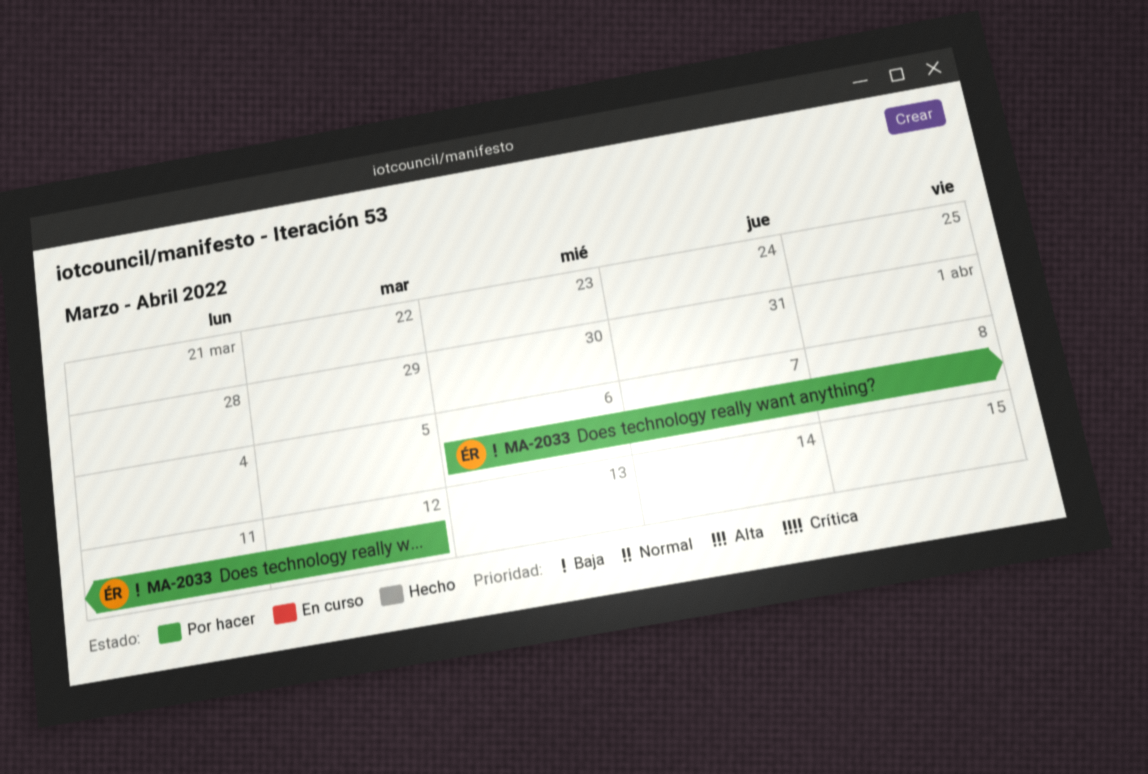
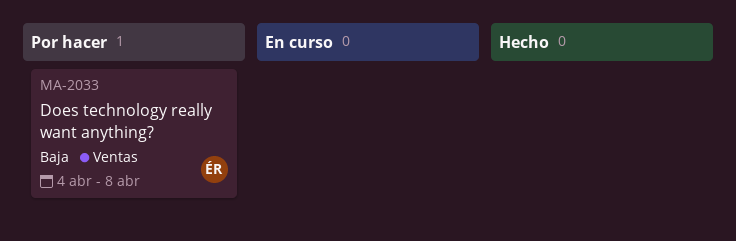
MA-2033, start: Apr 6 -> Apr 4
MA-2033, due: Apr 12 -> Apr 8

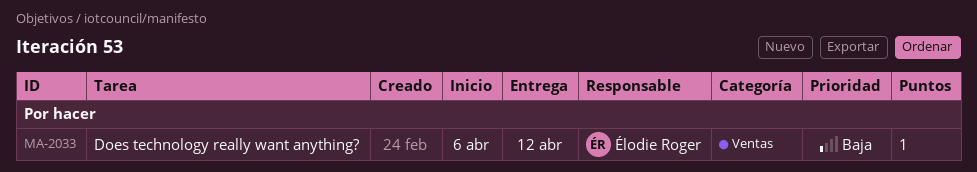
MA-2033, start: Apr 4 -> Apr 6
MA-2033, due: Apr 8 -> Apr 12

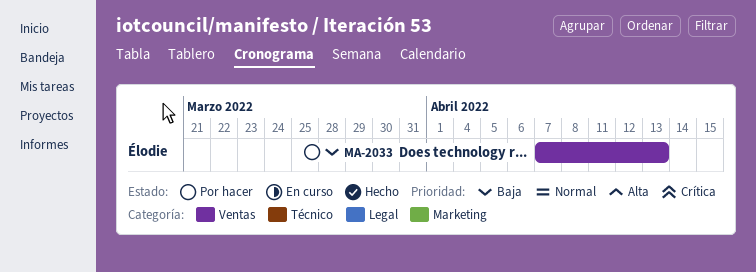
MA-2033, start: Apr 6 -> Apr 7
MA-2033, due: Apr 12 -> Apr 13

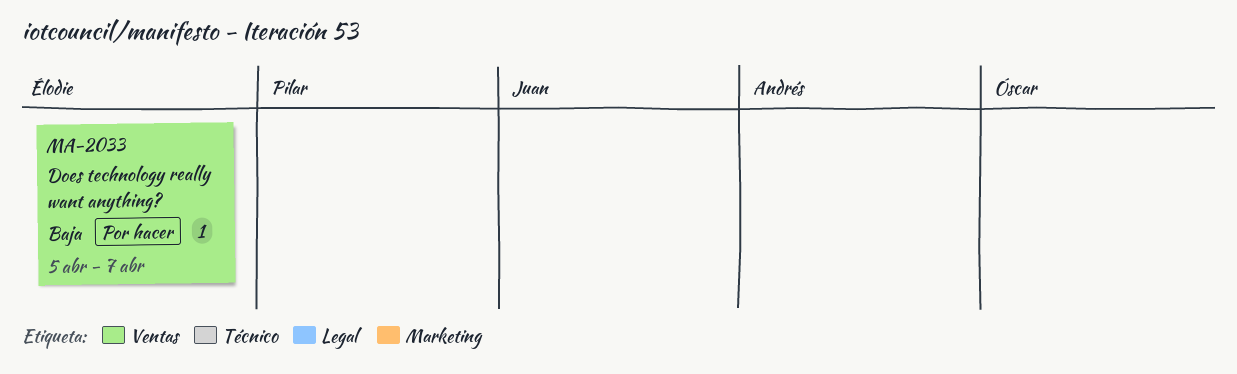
MA-2033, start: Apr 7 -> Apr 5
MA-2033, due: Apr 13 -> Apr 7

